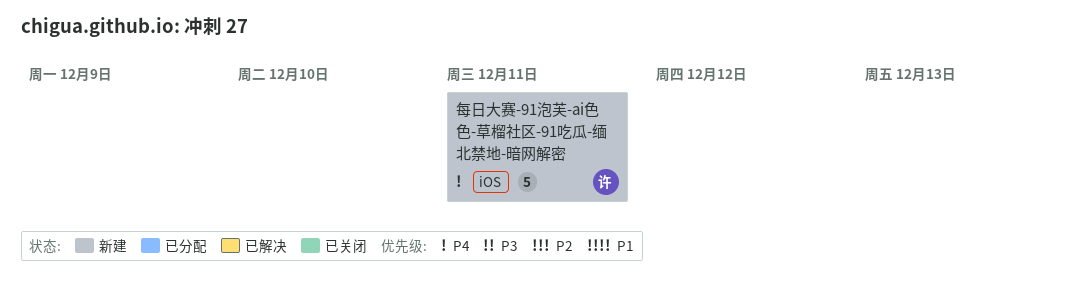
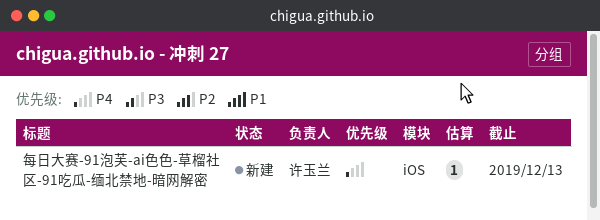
每日大赛-91泡芙-ai色色-草榴社区-91吃瓜-缅北禁地-暗网解密, estimate: 5 -> 1
每日大赛-91泡芙-ai色色-草榴社区-91吃瓜-缅北禁地-暗网解密, due: Dec 11 -> Dec 13

